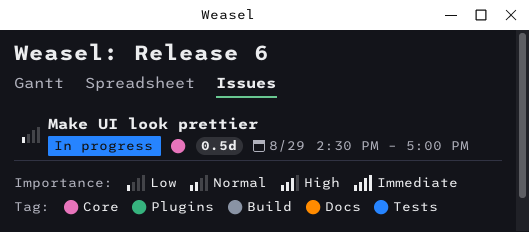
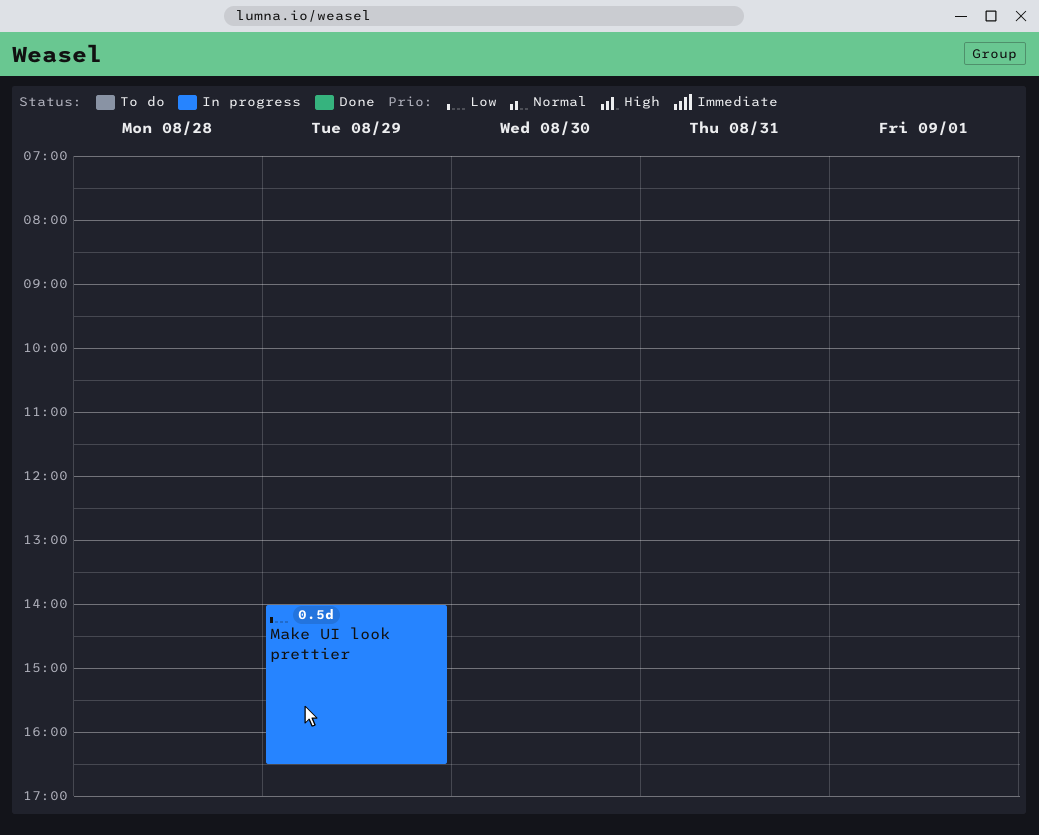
Make UI look prettier, begins: 14:30 -> 14:00
Make UI look prettier, ends: 17:00 -> 16:30

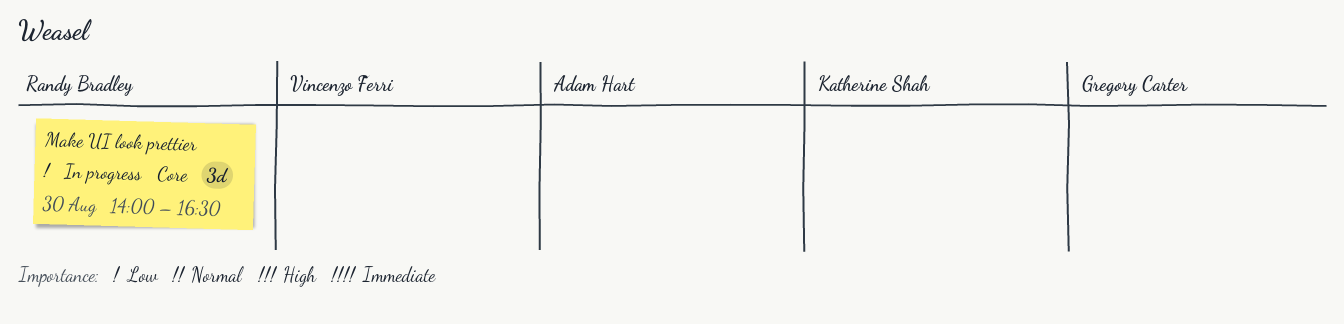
Make UI look prettier, estimate: 0.5d -> 3d
Make UI look prettier, day: Aug 29 -> Aug 30

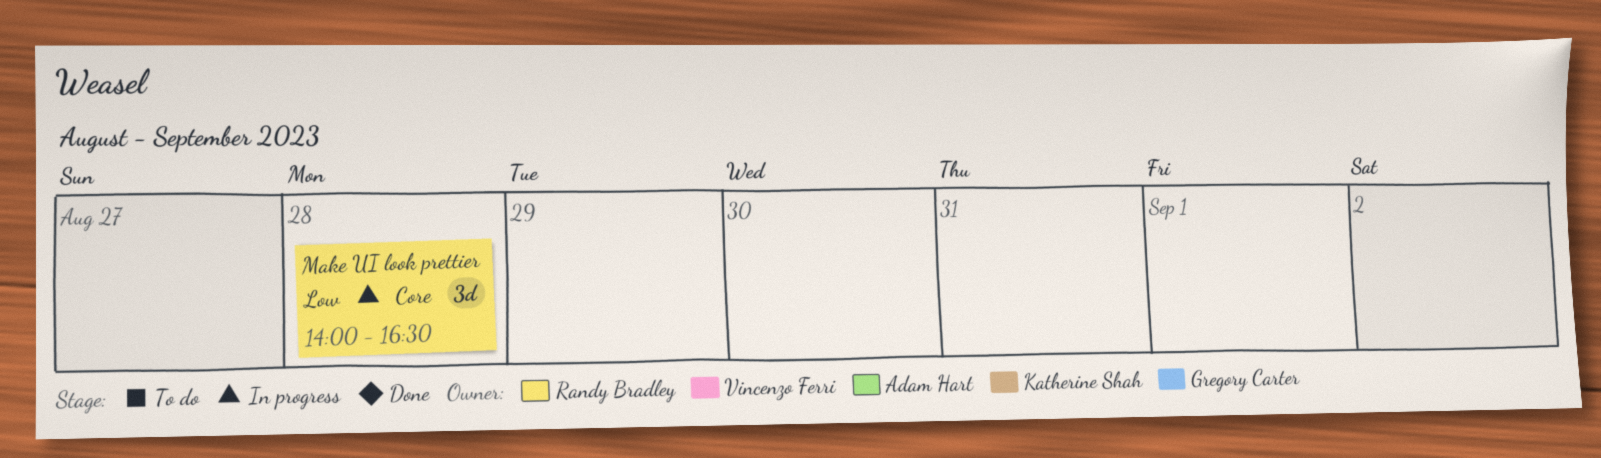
Make UI look prettier, day: Aug 30 -> Aug 28

